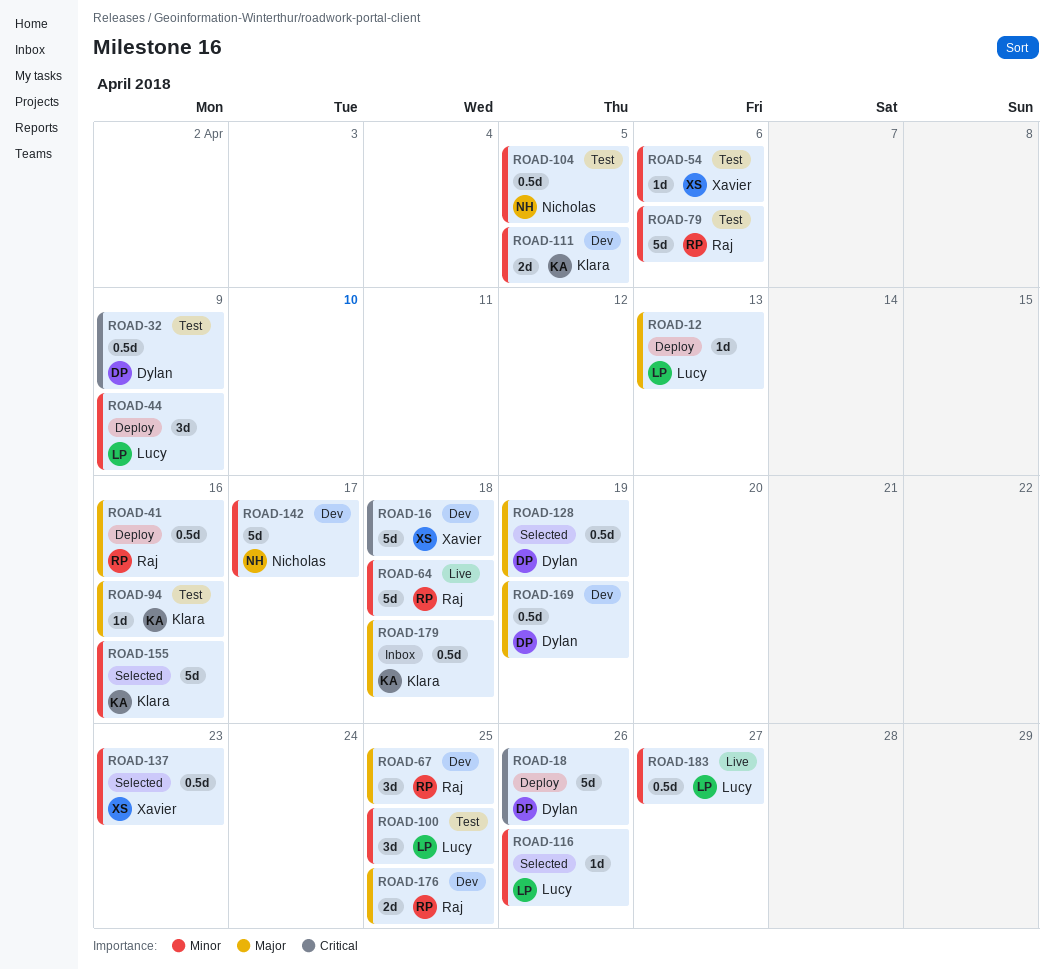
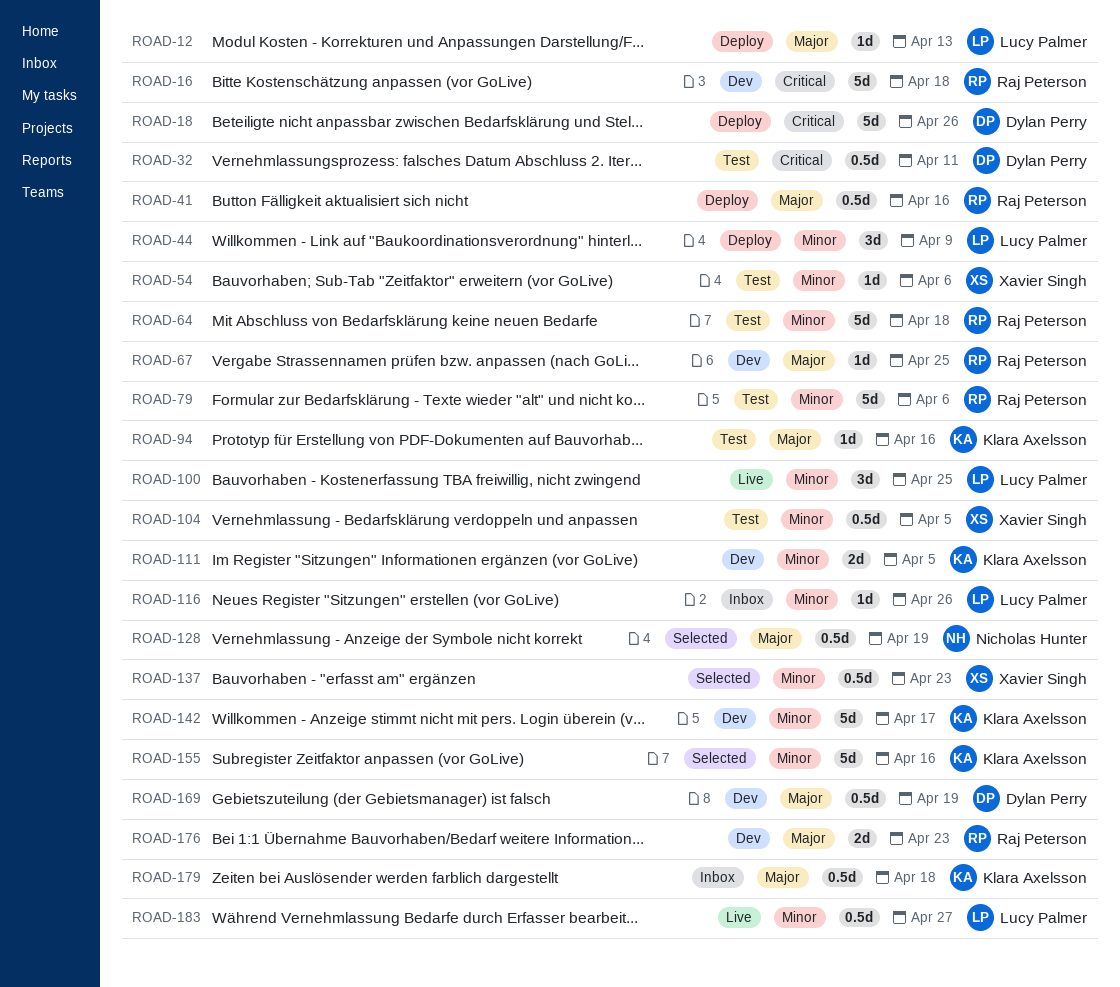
ROAD-16, owner: Xavier Singh -> Raj Peterson
ROAD-32, due: Apr 9 -> Apr 11
ROAD-64, status: Live -> Test
ROAD-67, estimate: 3d -> 1d
ROAD-100, status: Test -> Live
ROAD-104, owner: Nicholas Hunter -> Xavier Singh
ROAD-116, status: Selected -> Inbox
ROAD-128, owner: Dylan Perry -> Nicholas Hunter
ROAD-142, owner: Nicholas Hunter -> Klara Axelsson
ROAD-176, due: Apr 25 -> Apr 23

